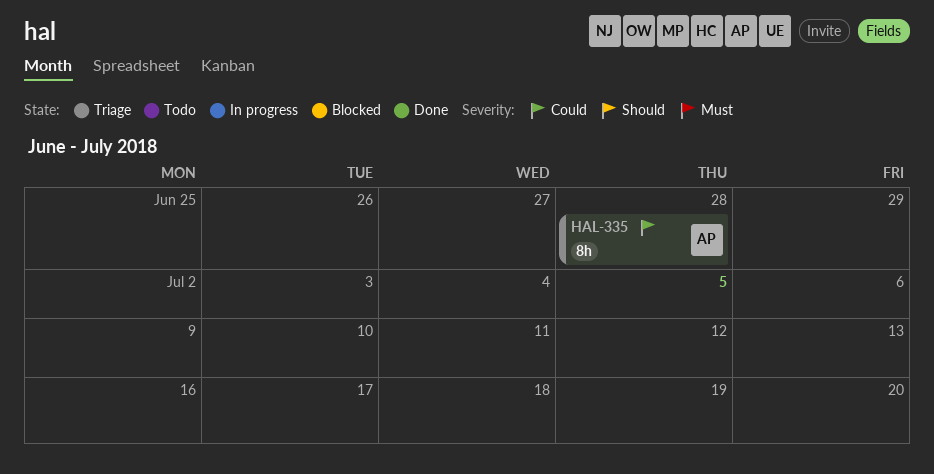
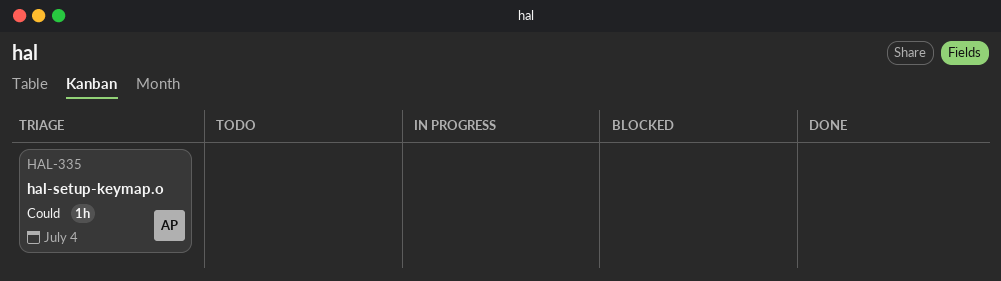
HAL-335, estimate: 8h -> 1h
HAL-335, due: Jun 28 -> Jul 4

